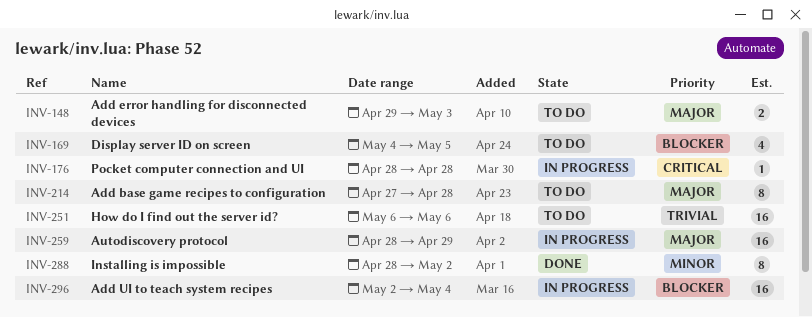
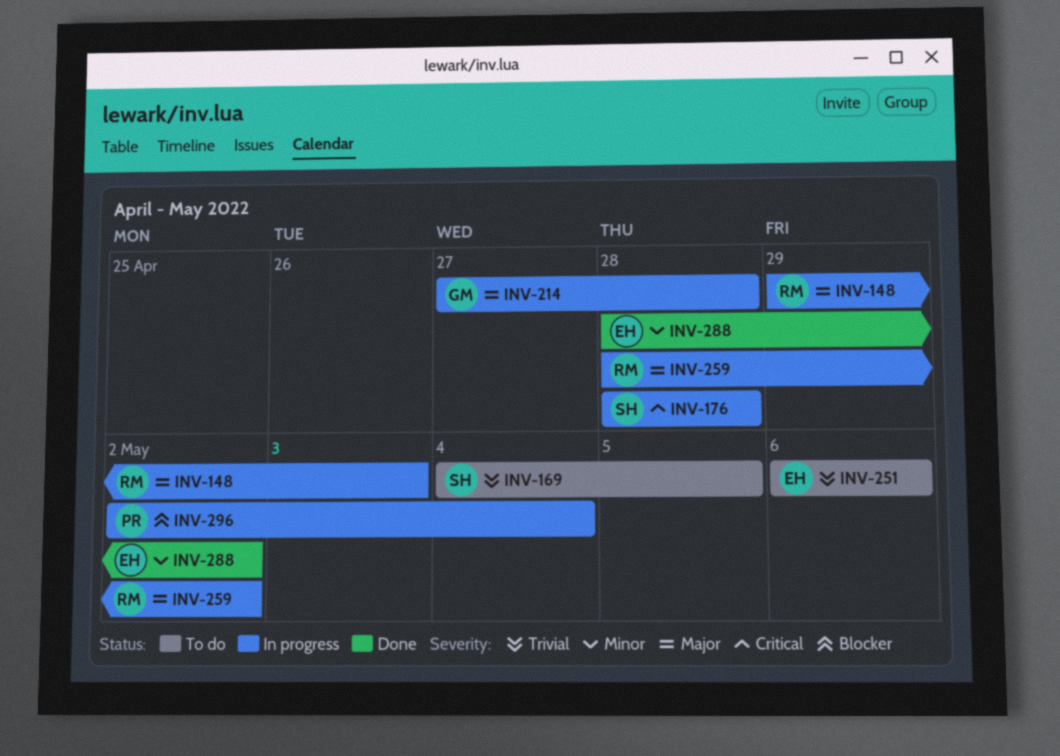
INV-148, status: To do -> In progress
INV-169, priority: Blocker -> Trivial
INV-214, status: To do -> In progress
INV-259, due: Apr 29 -> May 2

